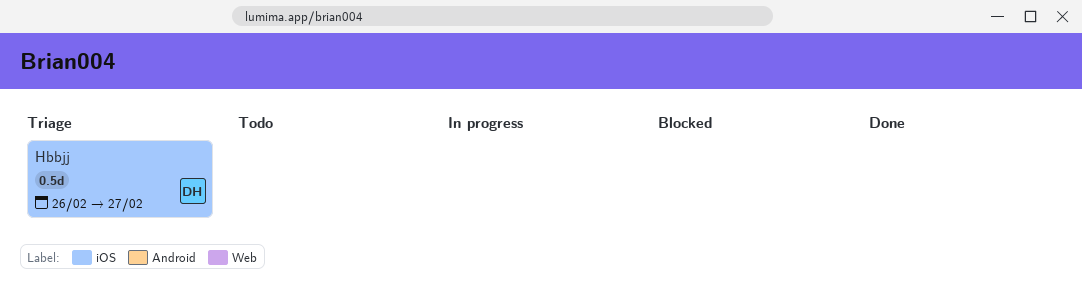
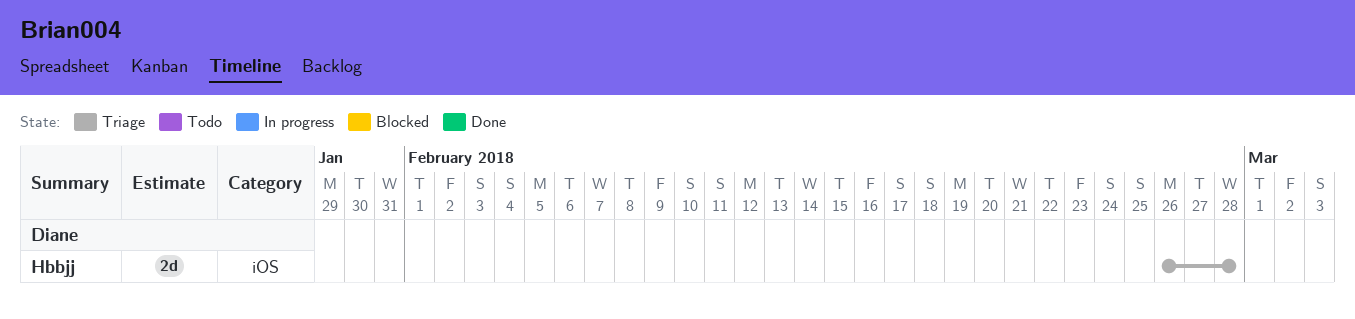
Hbbjj, estimate: 0.5d -> 2d
Hbbjj, due: Feb 27 -> Feb 28

